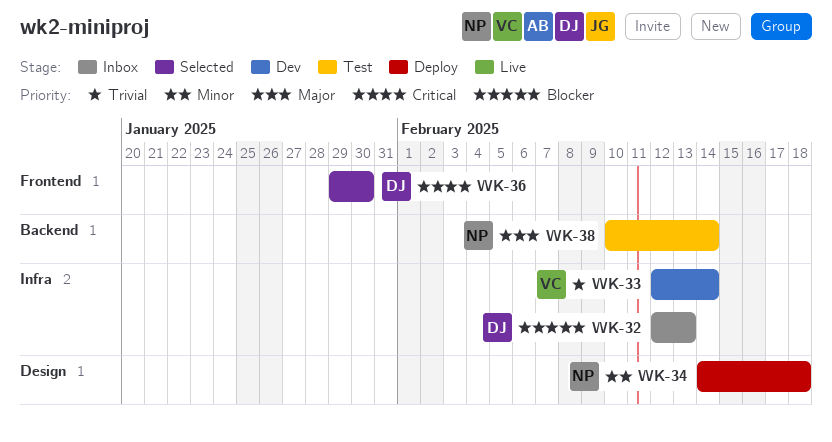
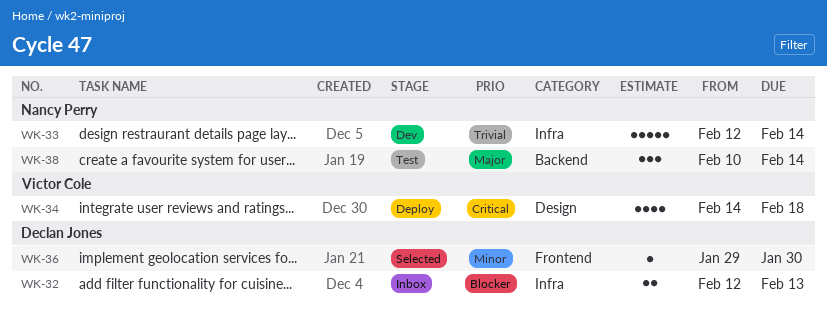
WK-33, owner: Victor Cole -> Nancy Perry
WK-34, owner: Nancy Perry -> Victor Cole
WK-34, priority: Minor -> Critical
WK-36, priority: Critical -> Minor

